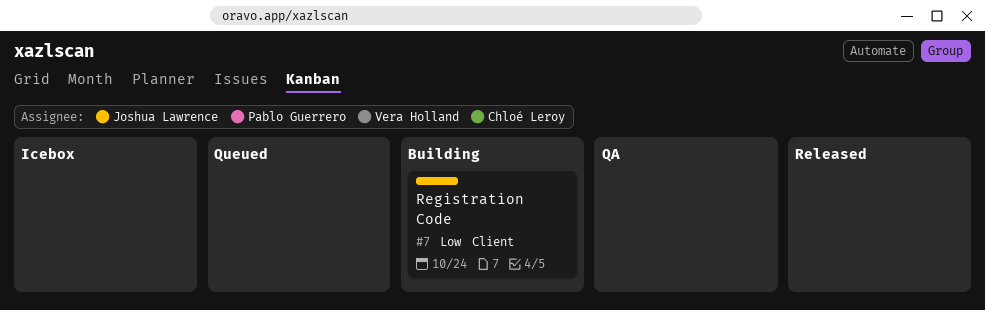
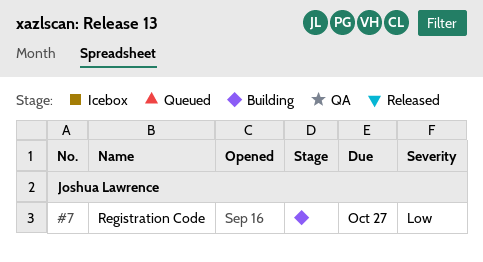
#7, due: Oct 24 -> Oct 27

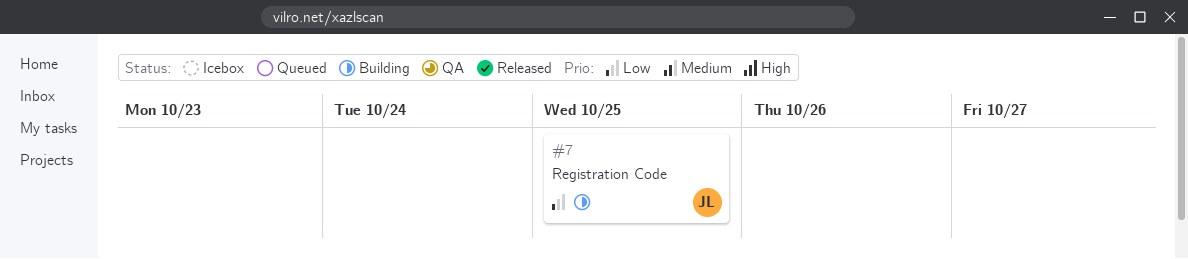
#7, due: Oct 27 -> Oct 25

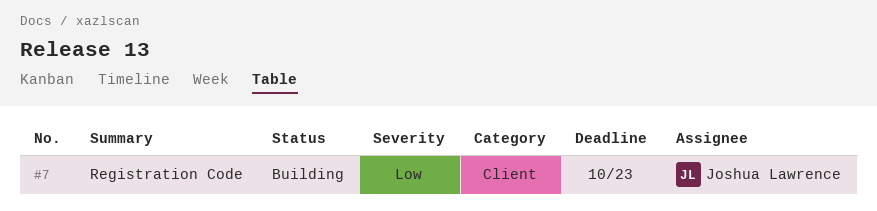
#7, due: Oct 25 -> Oct 23

